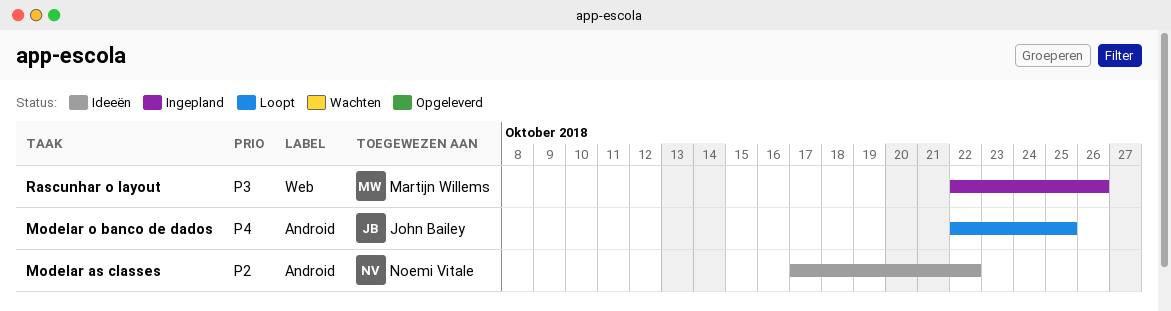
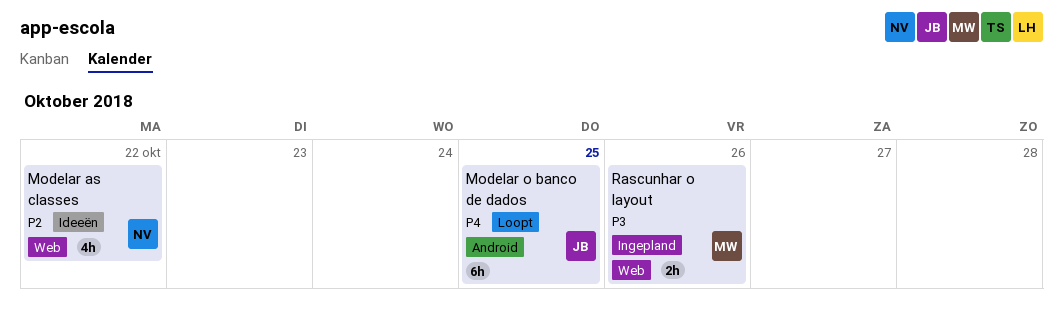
Modelar as classes, label: Android -> Web

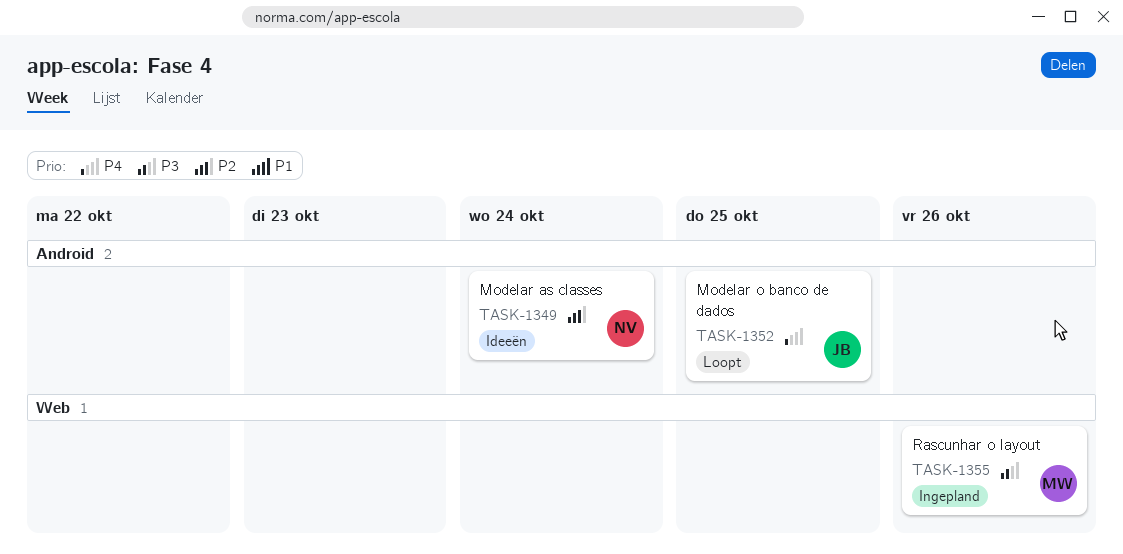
Modelar as classes, label: Web -> Android
Modelar as classes, due: Oct 22 -> Oct 24

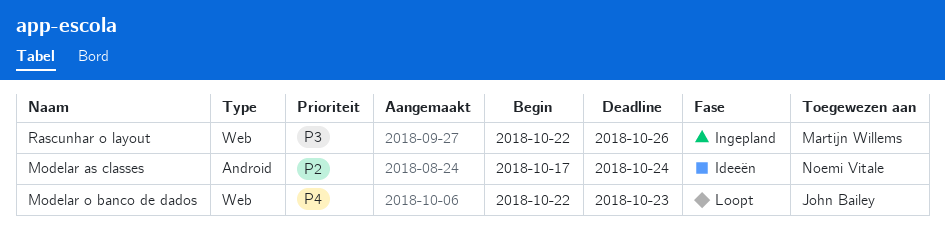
Modelar o banco de dados, label: Android -> Web
Modelar o banco de dados, due: Oct 25 -> Oct 23

